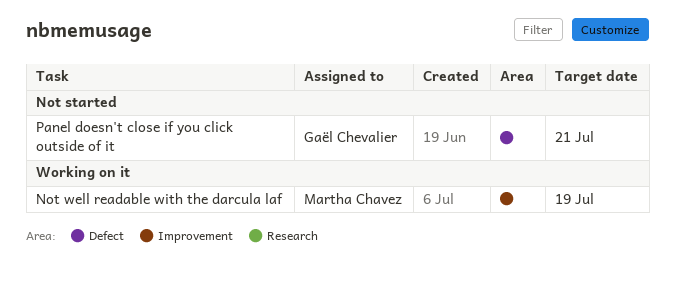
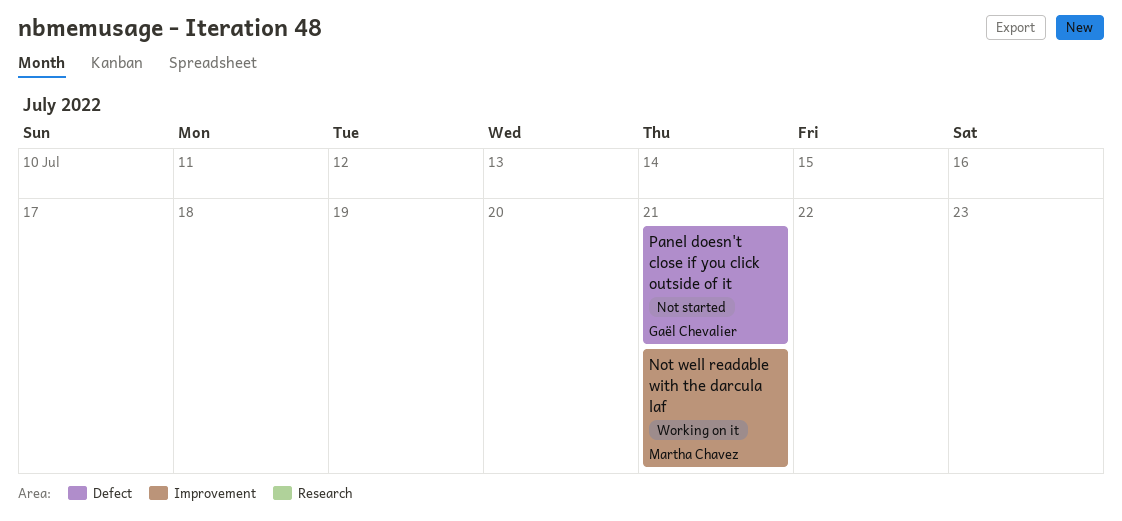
Not well readable with the darcula laf, due: Jul 19 -> Jul 21

